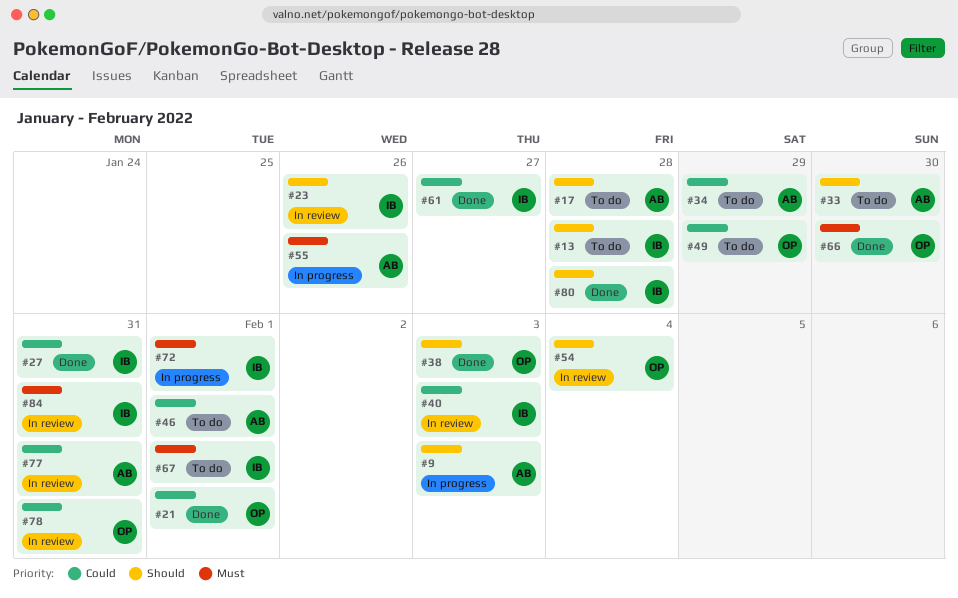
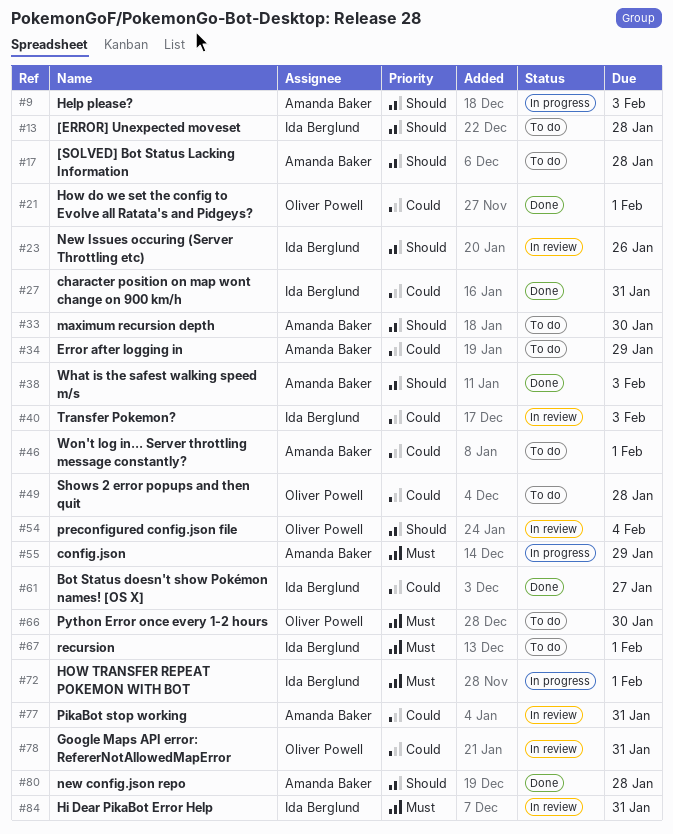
#38, owner: Oliver Powell -> Amanda Baker
#49, due: Jan 29 -> Jan 28
#55, due: Jan 26 -> Jan 29
#66, status: Done -> To do
#80, owner: Ida Berglund -> Amanda Baker

